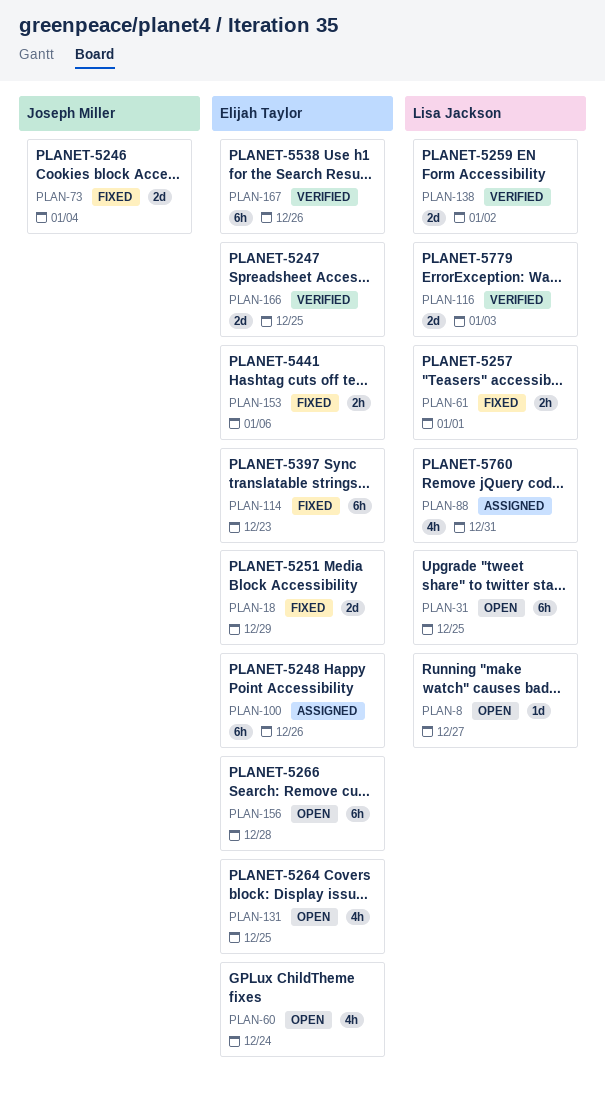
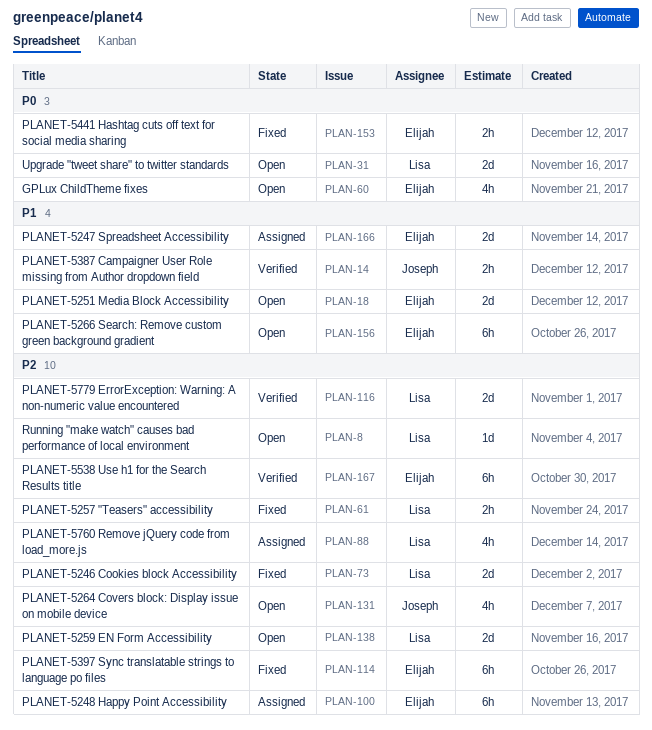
PLAN-14: none -> present
PLAN-18, status: Fixed -> Open
PLAN-31, estimate: 6h -> 2d
PLAN-73, owner: Joseph Miller -> Lisa Jackson
PLAN-131, owner: Elijah Taylor -> Joseph Miller
PLAN-138, status: Verified -> Open
PLAN-166, status: Verified -> Assigned

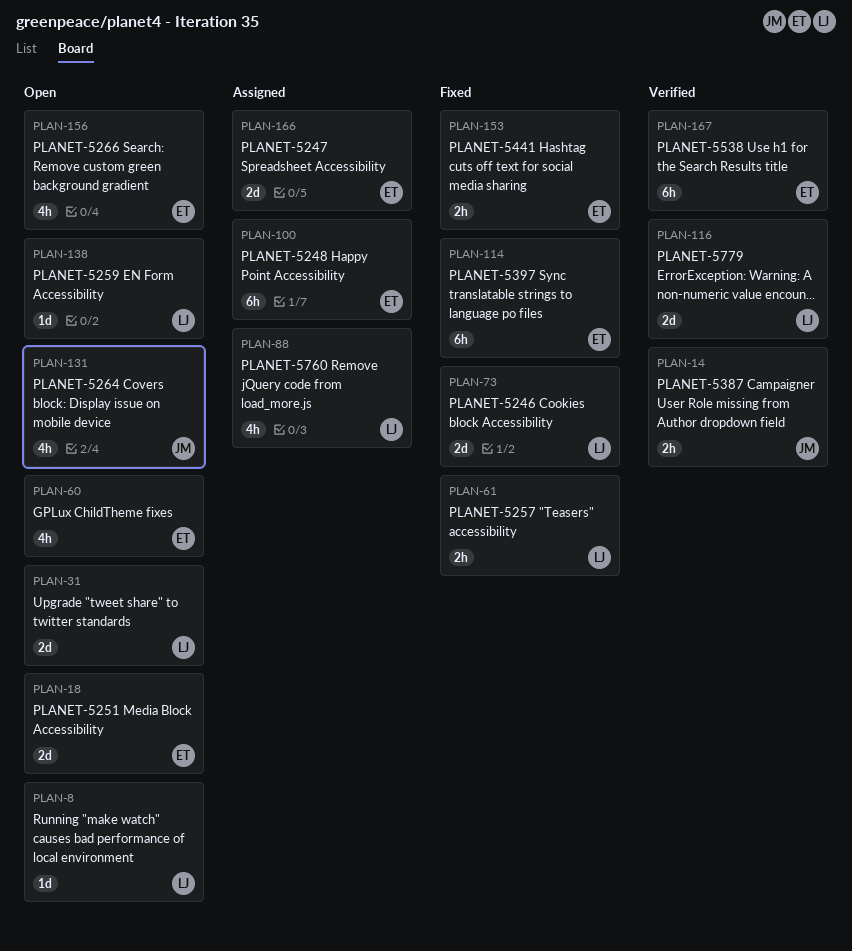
PLAN-138, estimate: 2d -> 1d
PLAN-156, estimate: 6h -> 4h

